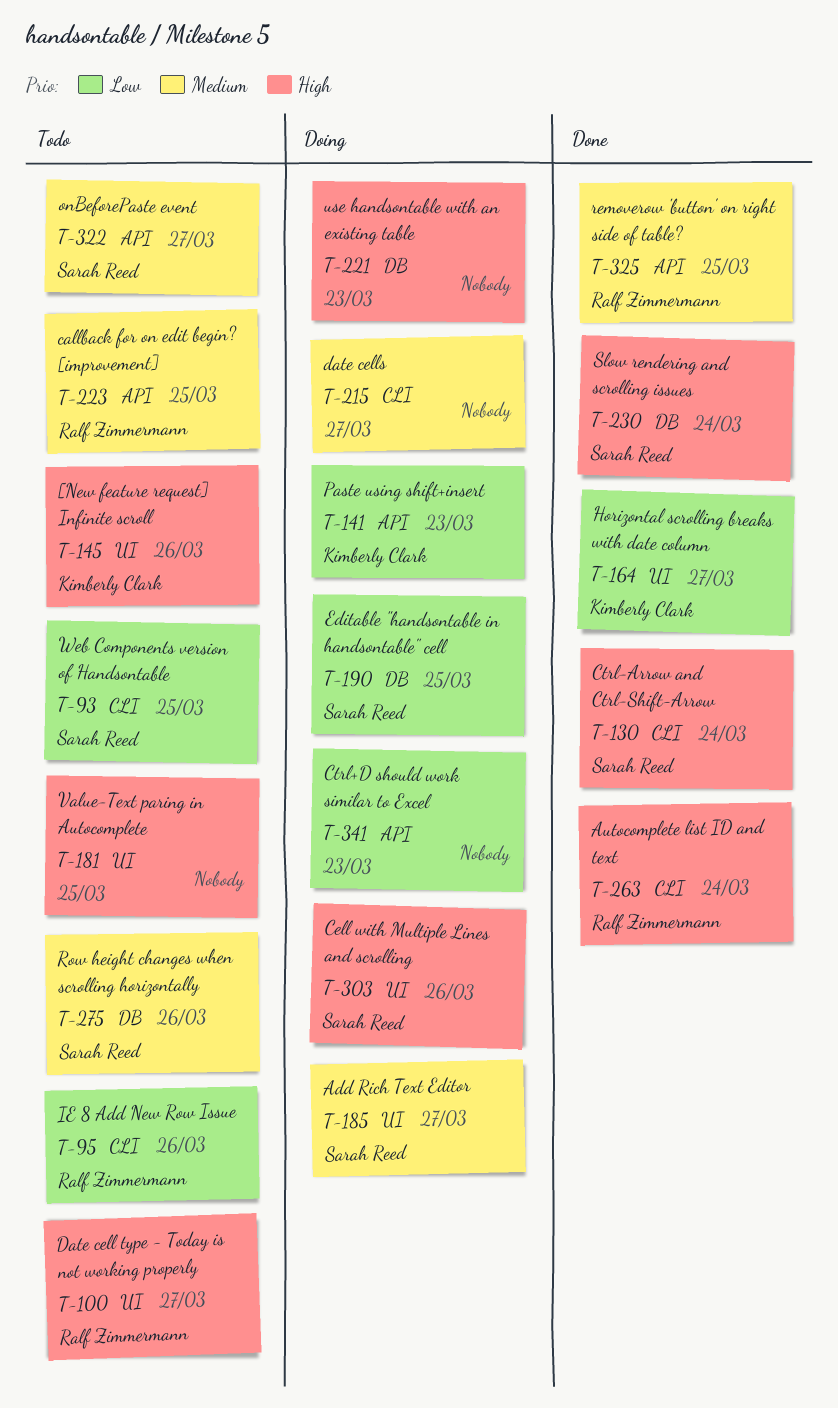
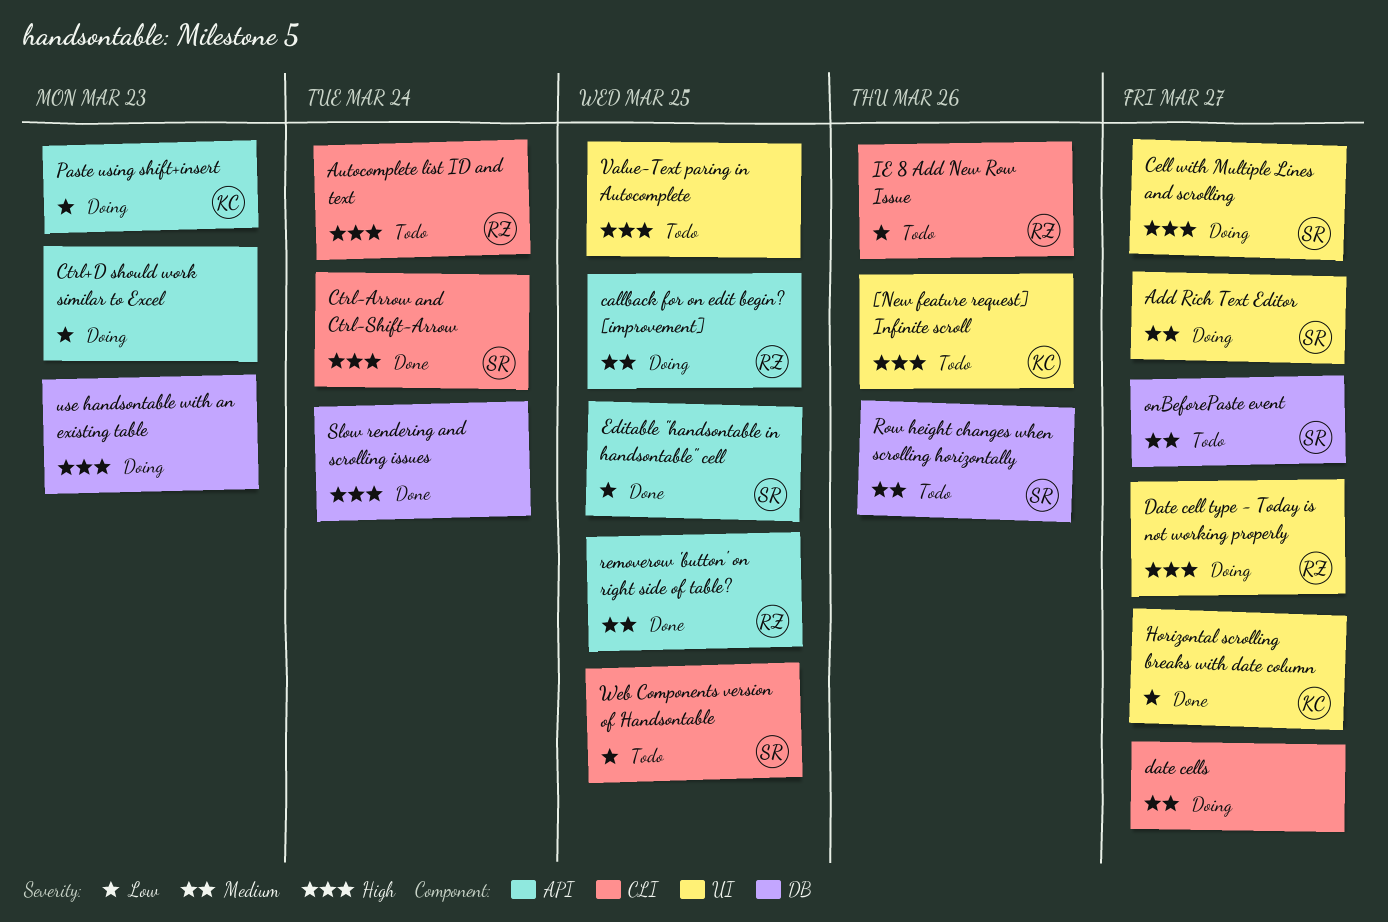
Autocomplete list ID and text, status: Done -> Todo
callback for on edit begin? [improvement], status: Todo -> Doing
Cell with Multiple Lines and scrolling, due: Mar 26 -> Mar 27
Date cell type - Today is not working properly, status: Todo -> Doing
Editable "handsontable in handsontable" cell, status: Doing -> Done
Editable "handsontable in handsontable" cell, label: DB -> API
onBeforePaste event, label: API -> DB
Slow rendering and scrolling issues, owner: Sarah Reed -> none

